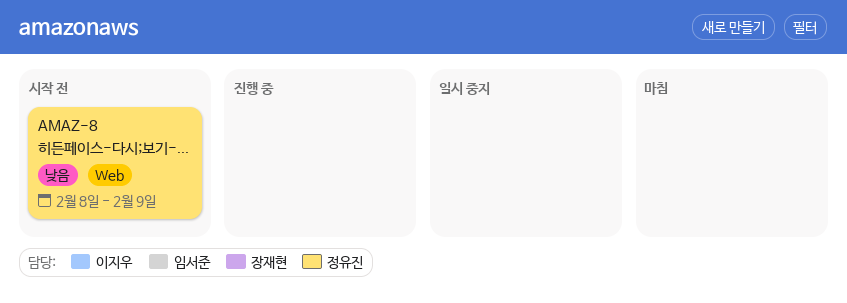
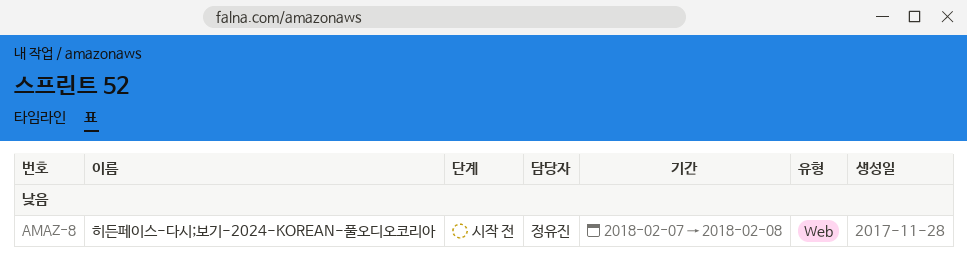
AMAZ-8, start: Feb 8 -> Feb 7
AMAZ-8, due: Feb 9 -> Feb 8

